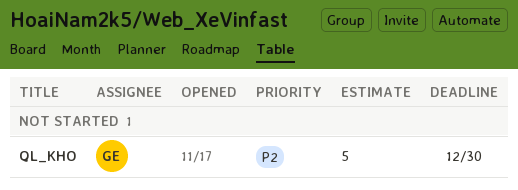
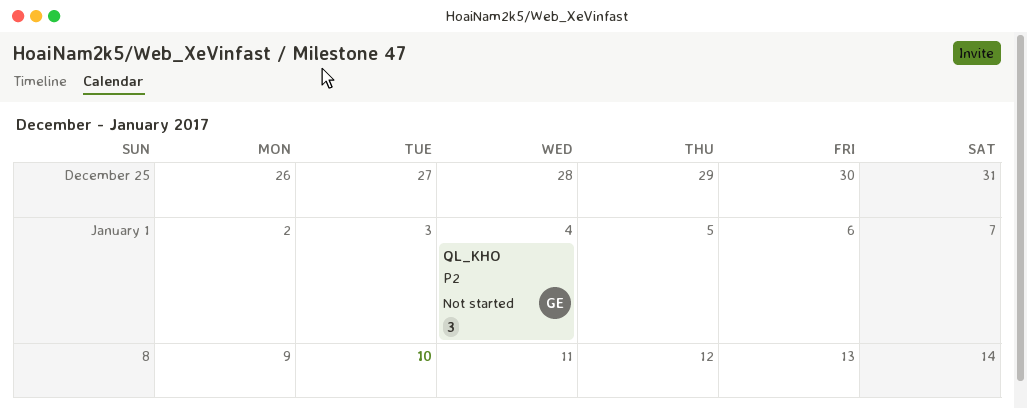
QL_KHO, estimate: 5 -> 3
QL_KHO, due: Dec 30 -> Jan 4

